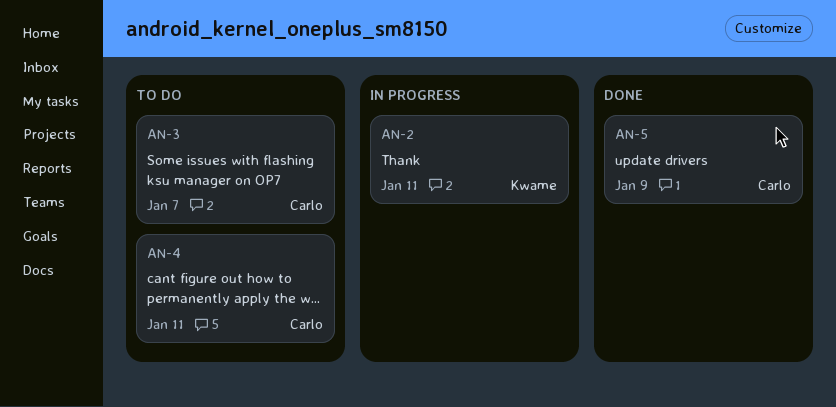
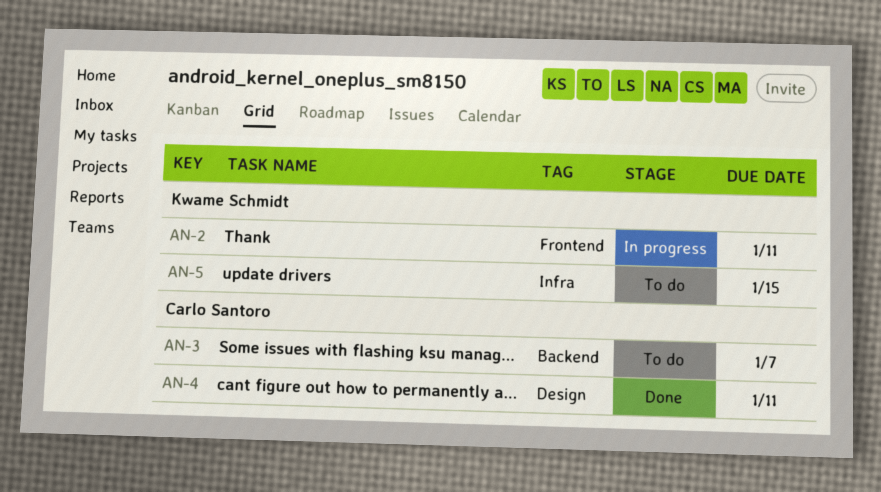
AN-4, status: To do -> Done
AN-5, status: Done -> To do
AN-5, owner: Carlo Santoro -> Kwame Schmidt
AN-5, due: Jan 9 -> Jan 15

